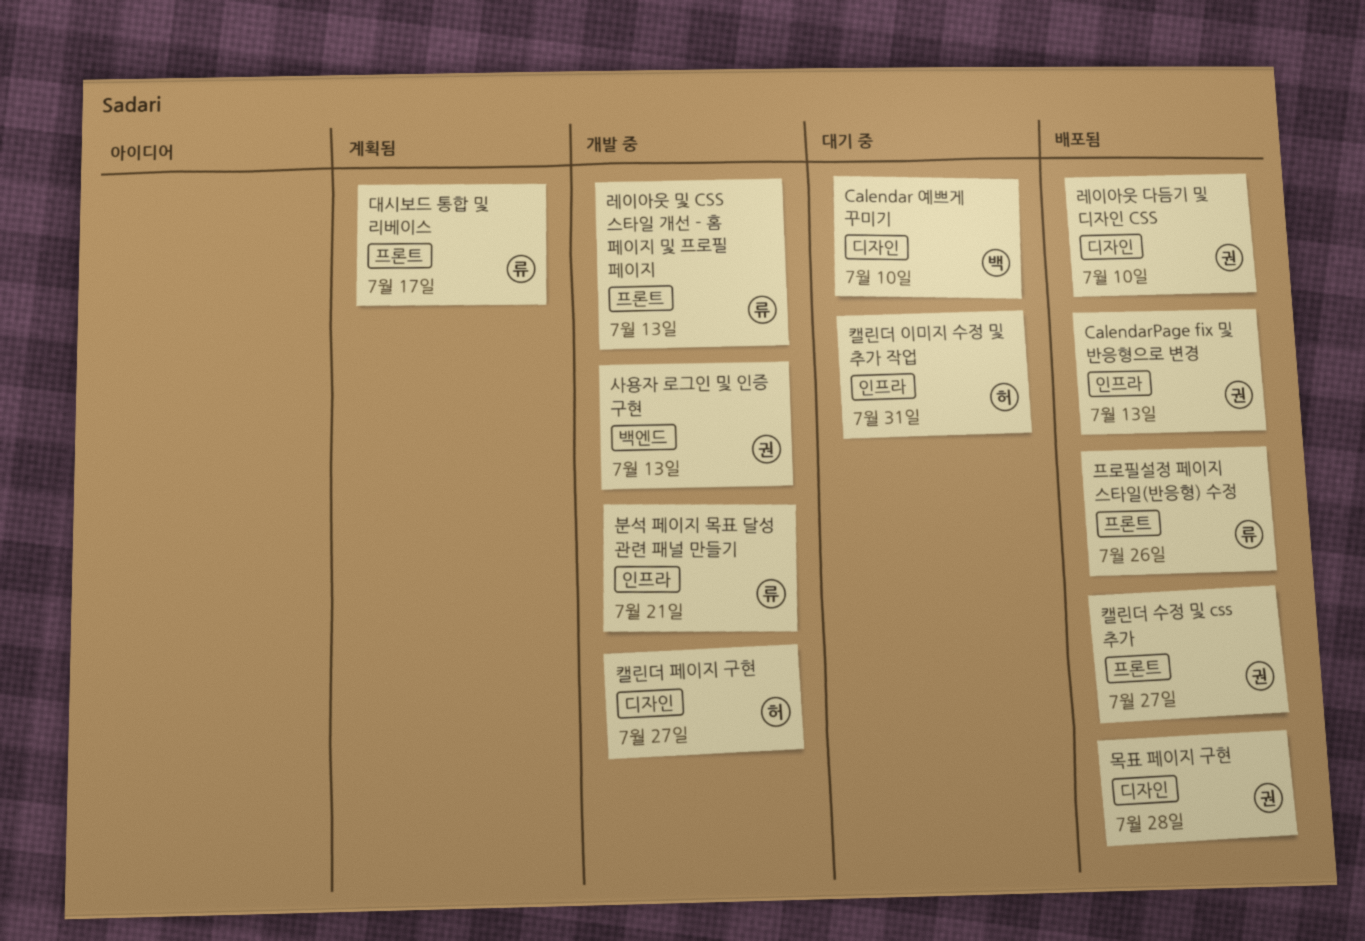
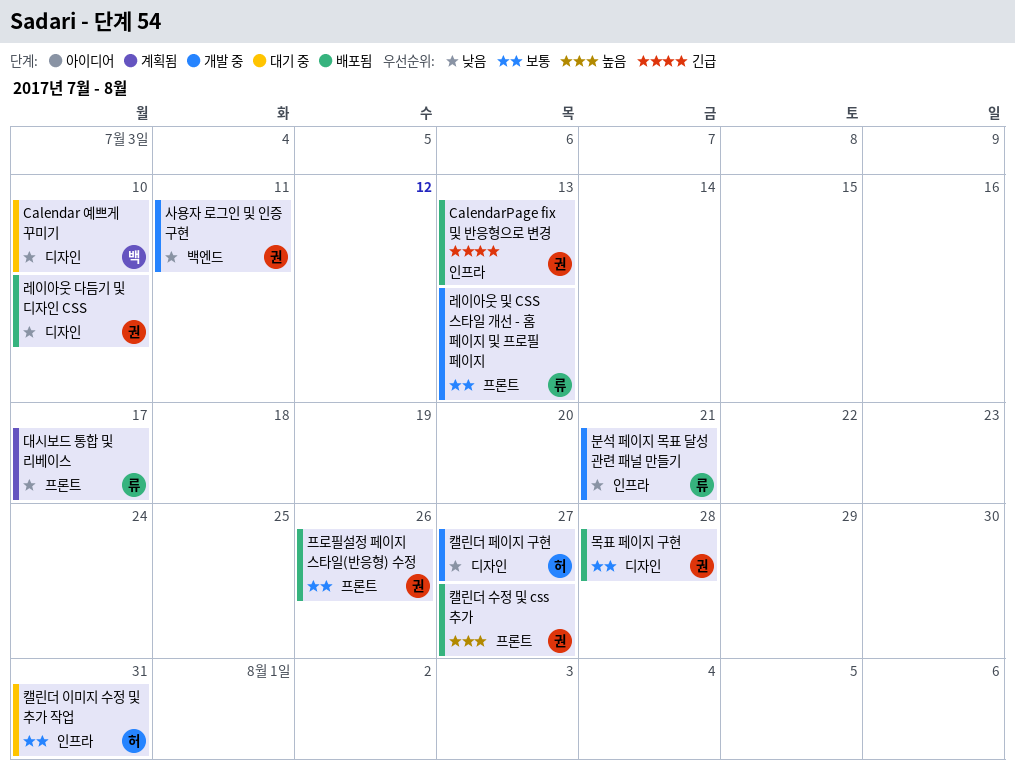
사용자 로그인 및 인증 구현, due: Jul 13 -> Jul 11
프로필설정 페이지 스타일(반응형) 수정, owner: 류 -> 권

